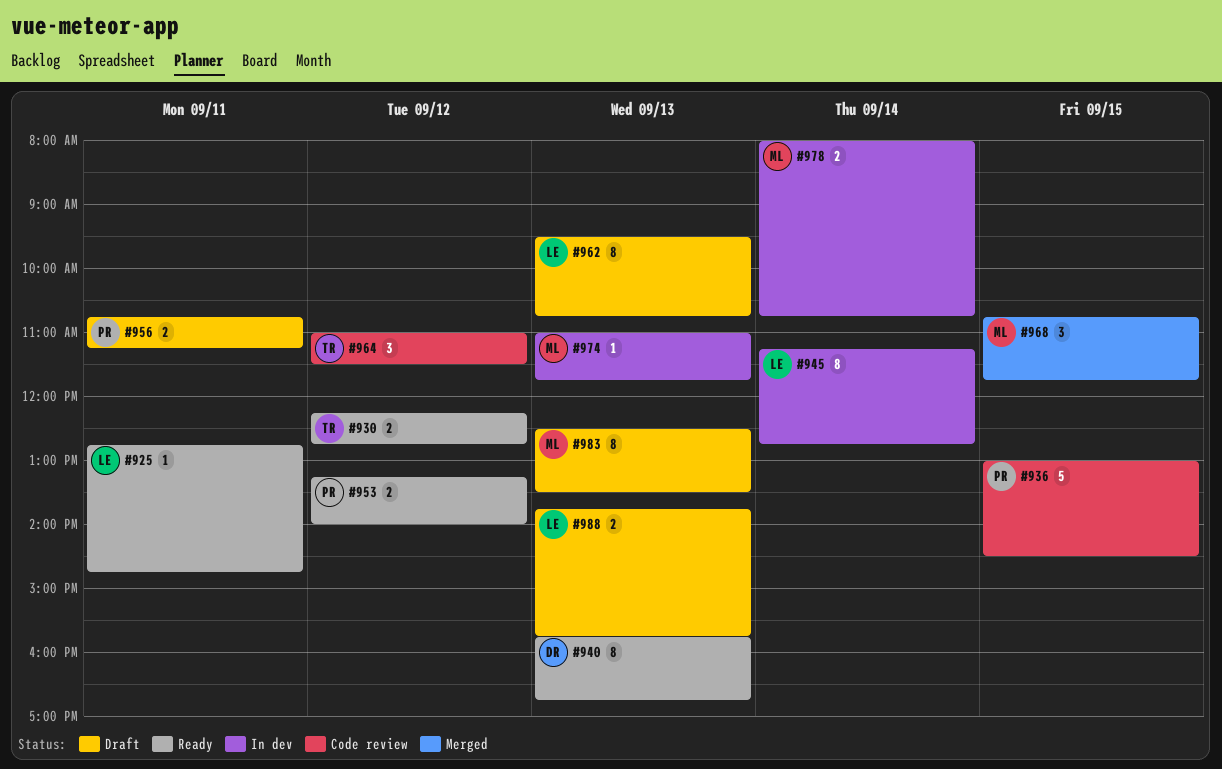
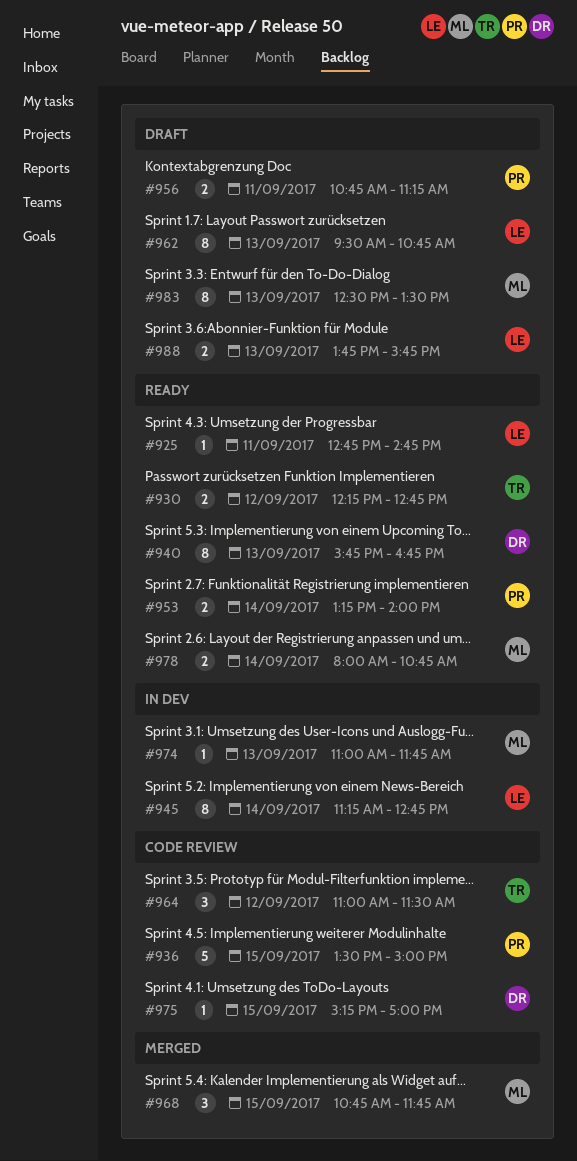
#936, begins: 13:00 -> 13:30
#936, ends: 14:30 -> 15:00
#953, day: Sep 12 -> Sep 14
#975: none -> present
#978, status: In dev -> Ready

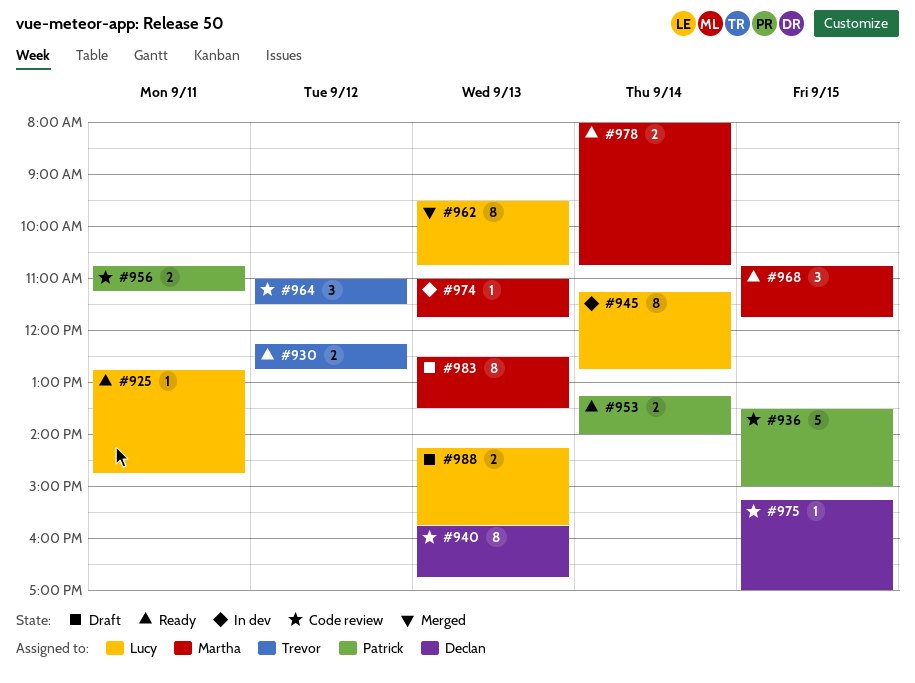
#940, status: Ready -> Code review
#956, status: Draft -> Code review
#962, status: Draft -> Merged
#968, status: Merged -> Ready
#988, begins: 13:45 -> 14:15

